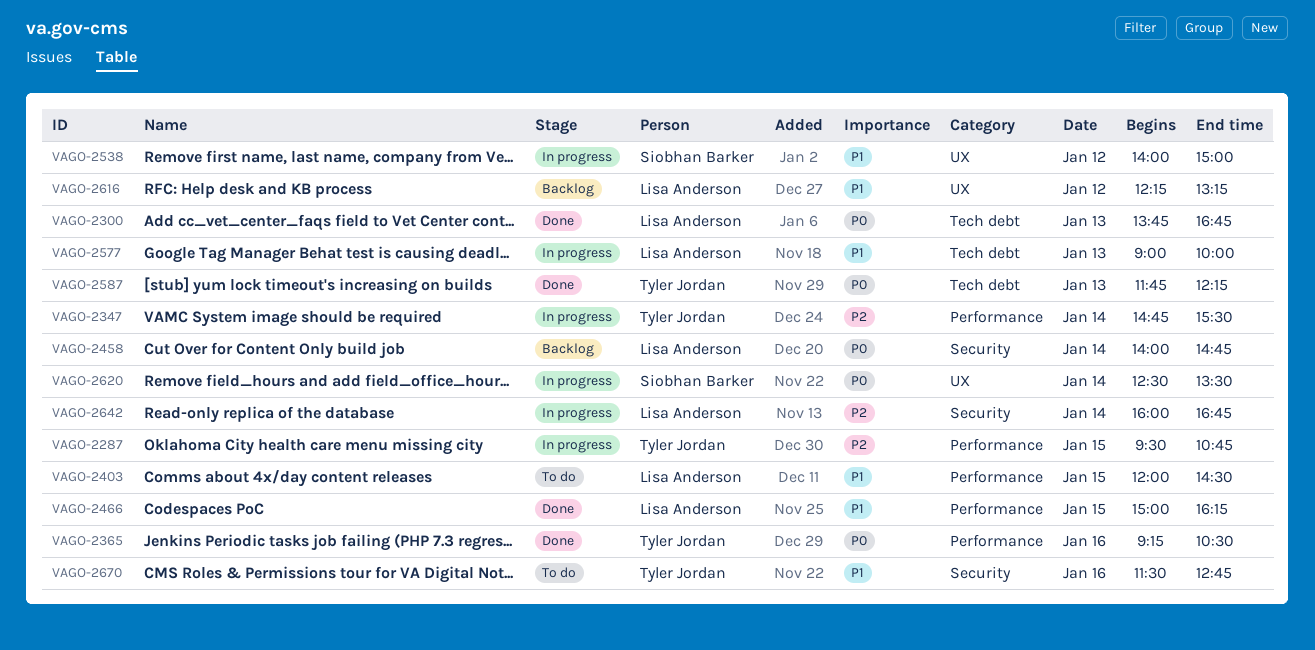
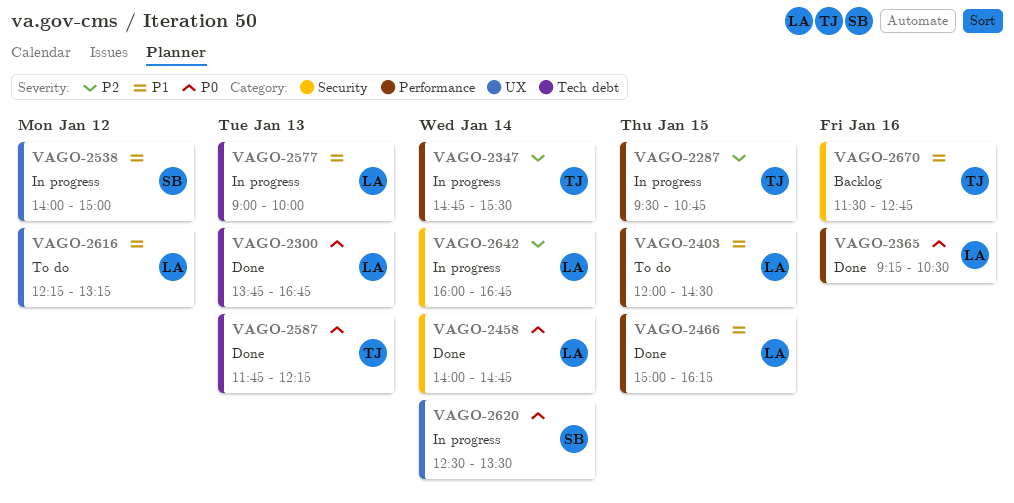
VAGO-2365, owner: Tyler Jordan -> Lisa Anderson
VAGO-2458, status: Backlog -> Done
VAGO-2616, status: Backlog -> To do
VAGO-2670, status: To do -> Backlog

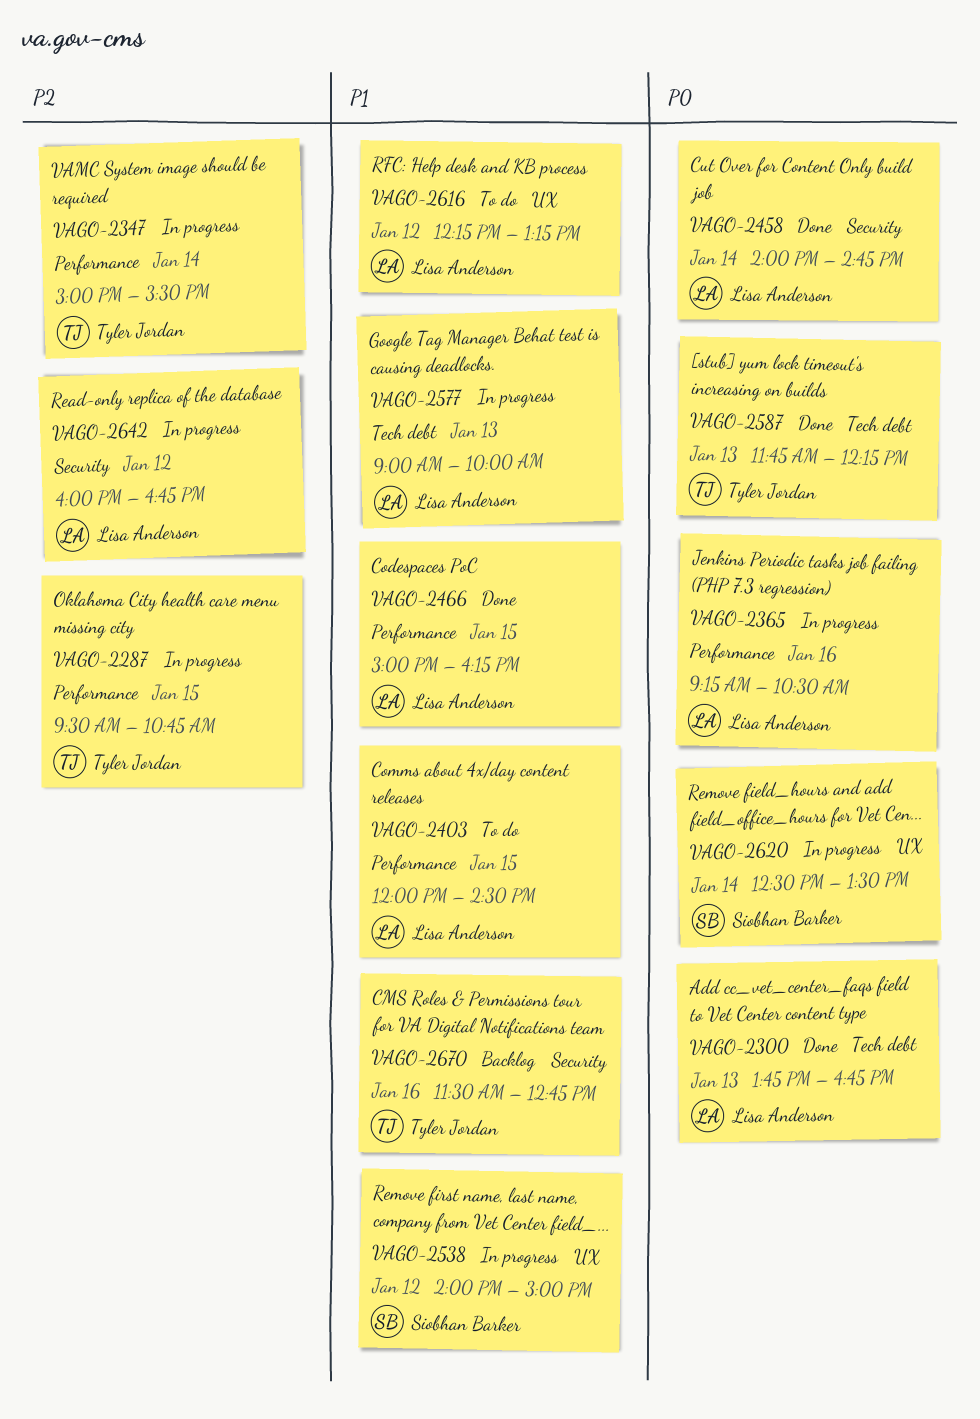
VAGO-2347, begins: 14:45 -> 15:00
VAGO-2365, status: Done -> In progress
VAGO-2642, day: Jan 14 -> Jan 12

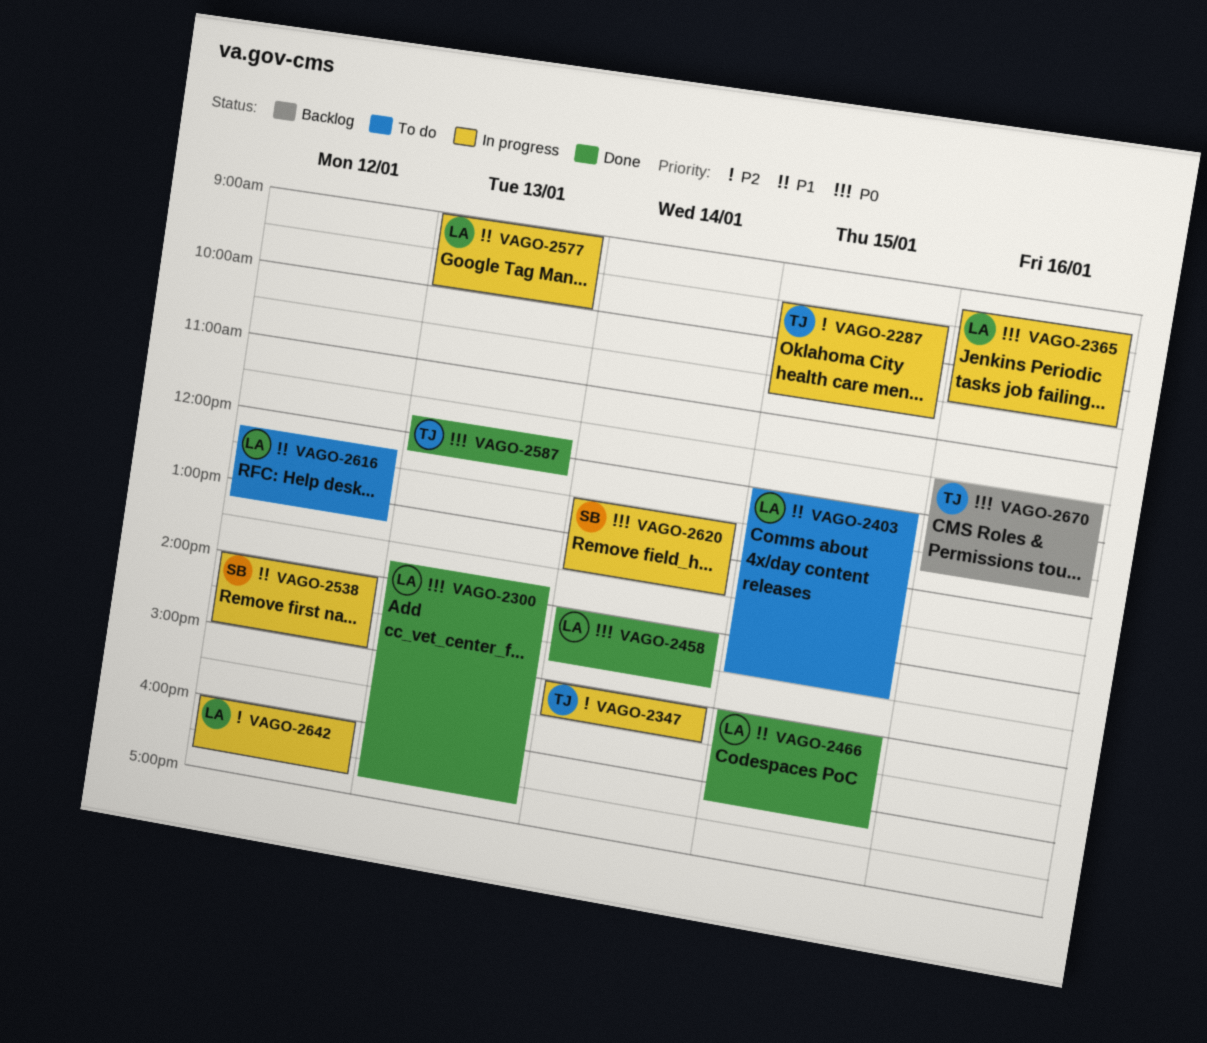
VAGO-2670, priority: P1 -> P0

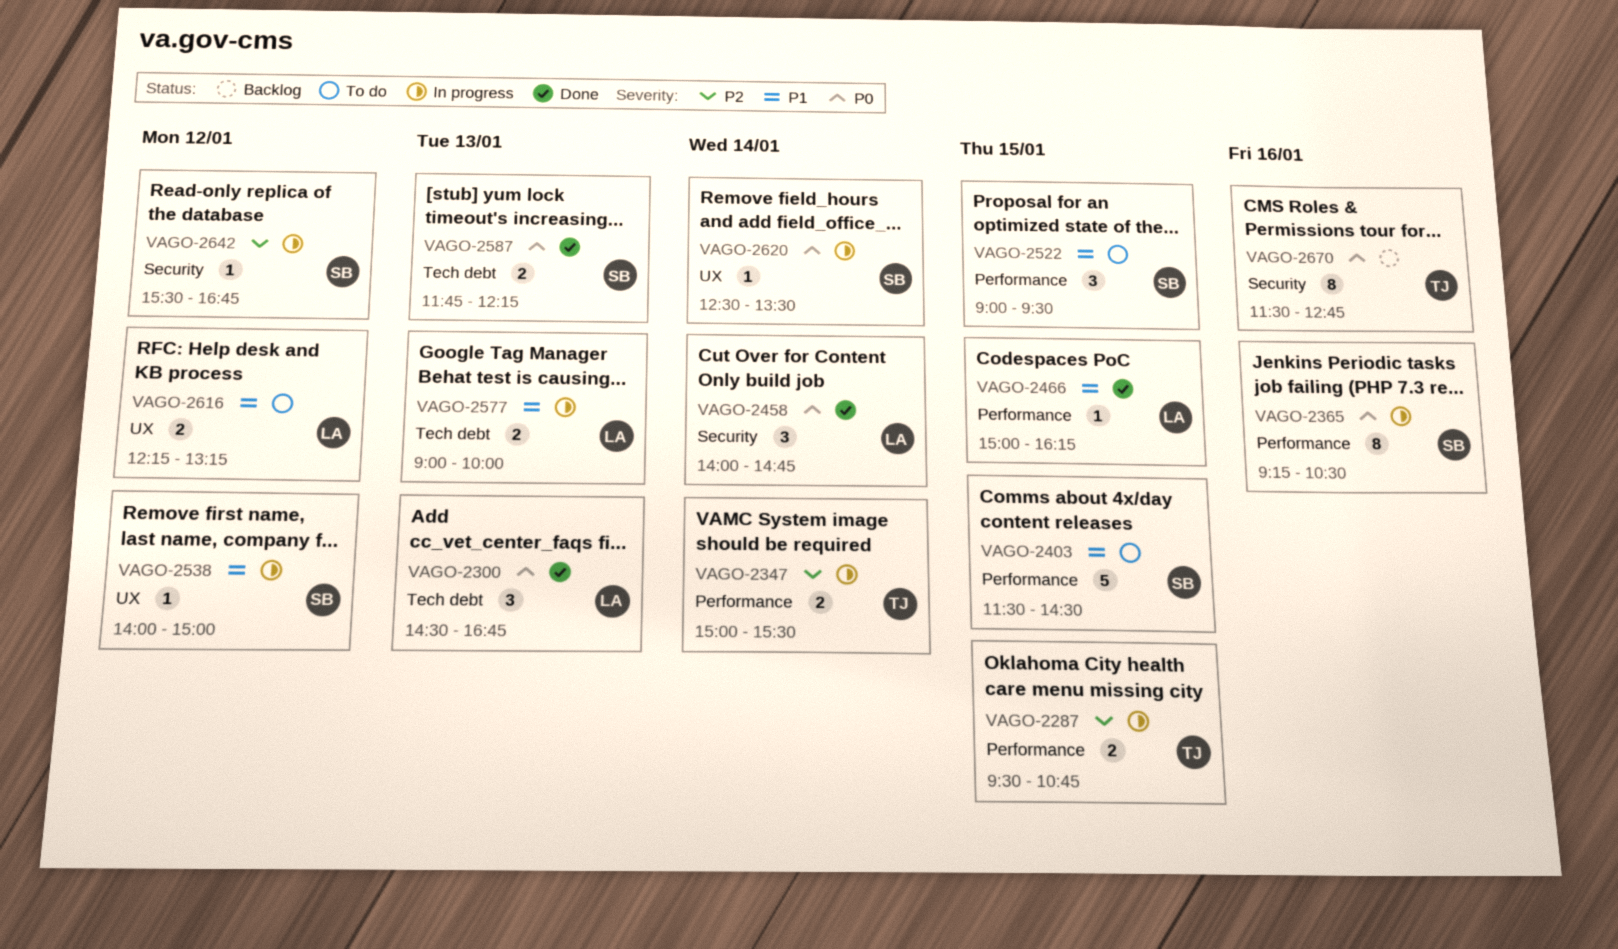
VAGO-2300, begins: 13:45 -> 14:30
VAGO-2365, owner: LA -> SB
VAGO-2403, owner: LA -> SB
VAGO-2403, begins: 12:00 -> 11:30
VAGO-2522: none -> present
VAGO-2587, owner: TJ -> SB
VAGO-2642, owner: LA -> SB
VAGO-2642, begins: 16:00 -> 15:30

